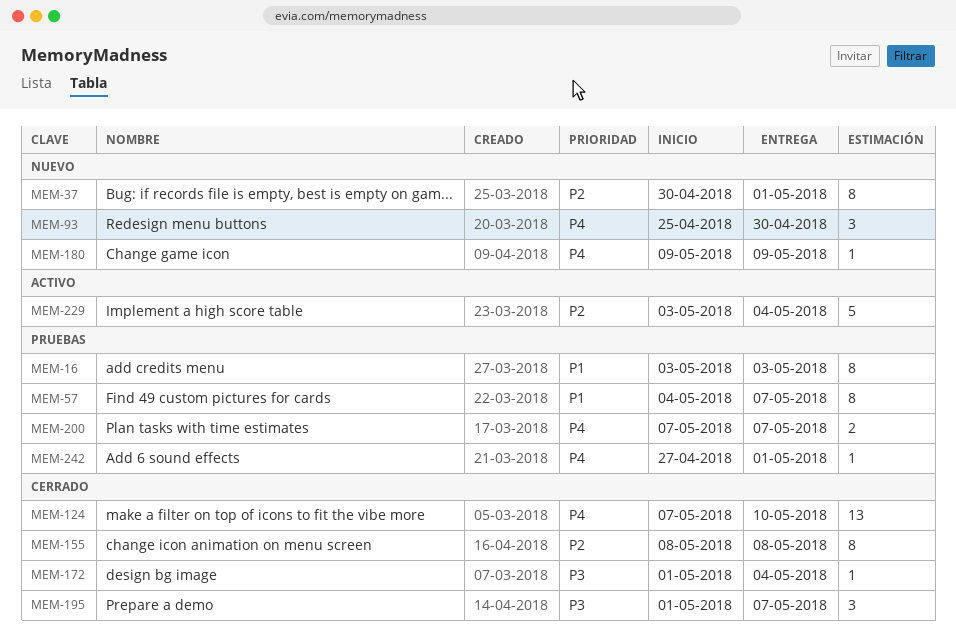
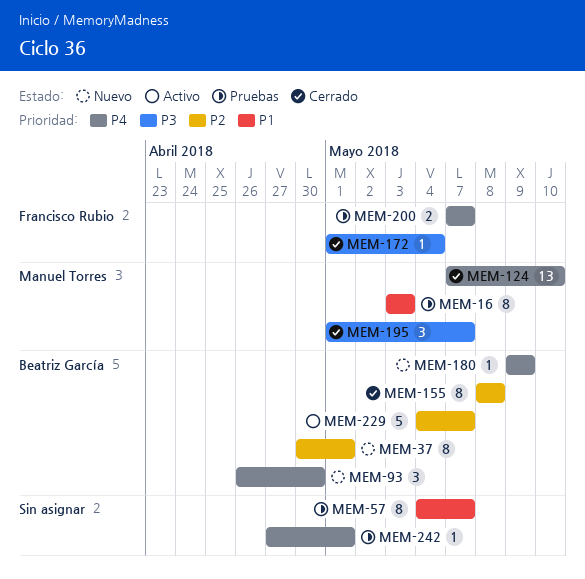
MEM-93, start: Apr 25 -> Apr 26
MEM-229, start: May 3 -> May 4
MEM-229, due: May 4 -> May 7

